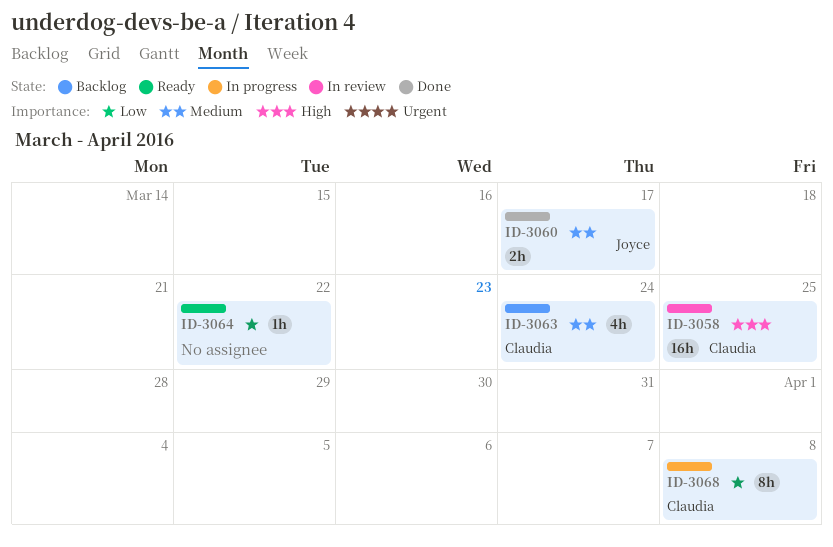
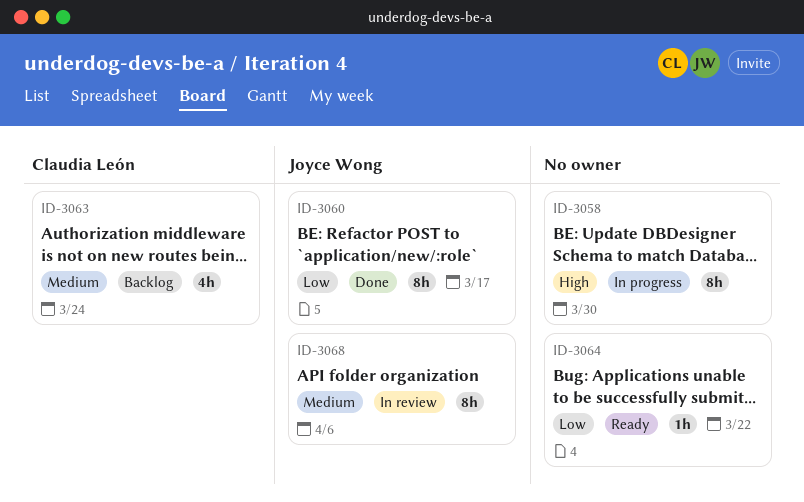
ID-3058, status: In review -> In progress
ID-3058, owner: Claudia León -> none
ID-3058, estimate: 16h -> 8h
ID-3058, due: Mar 25 -> Mar 30
ID-3060, priority: Medium -> Low
ID-3060, estimate: 2h -> 8h
ID-3068, status: In progress -> In review
ID-3068, owner: Claudia León -> Joyce Wong
ID-3068, priority: Low -> Medium
ID-3068, due: Apr 8 -> Apr 6

